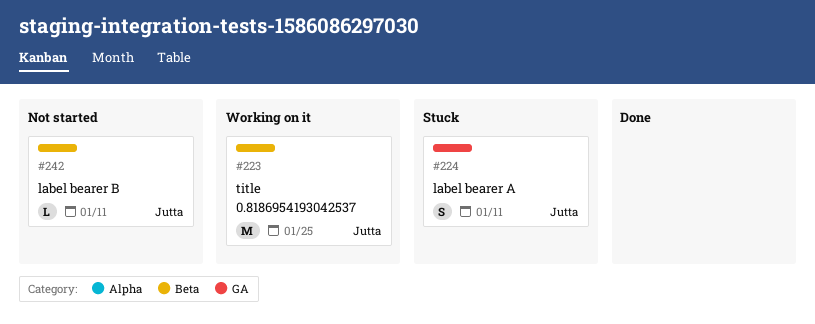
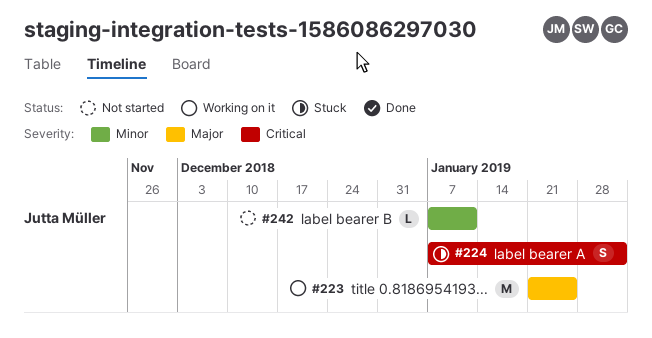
#224, due: Jan 11 -> Feb 1

